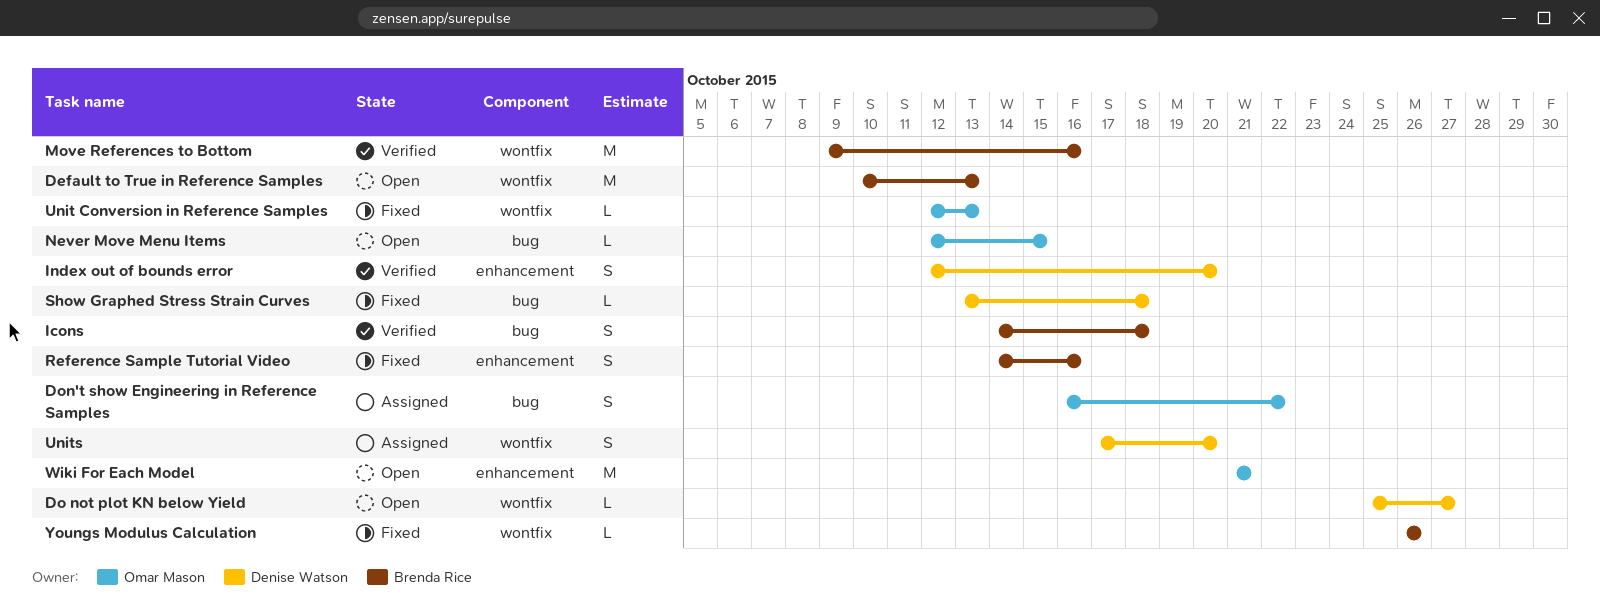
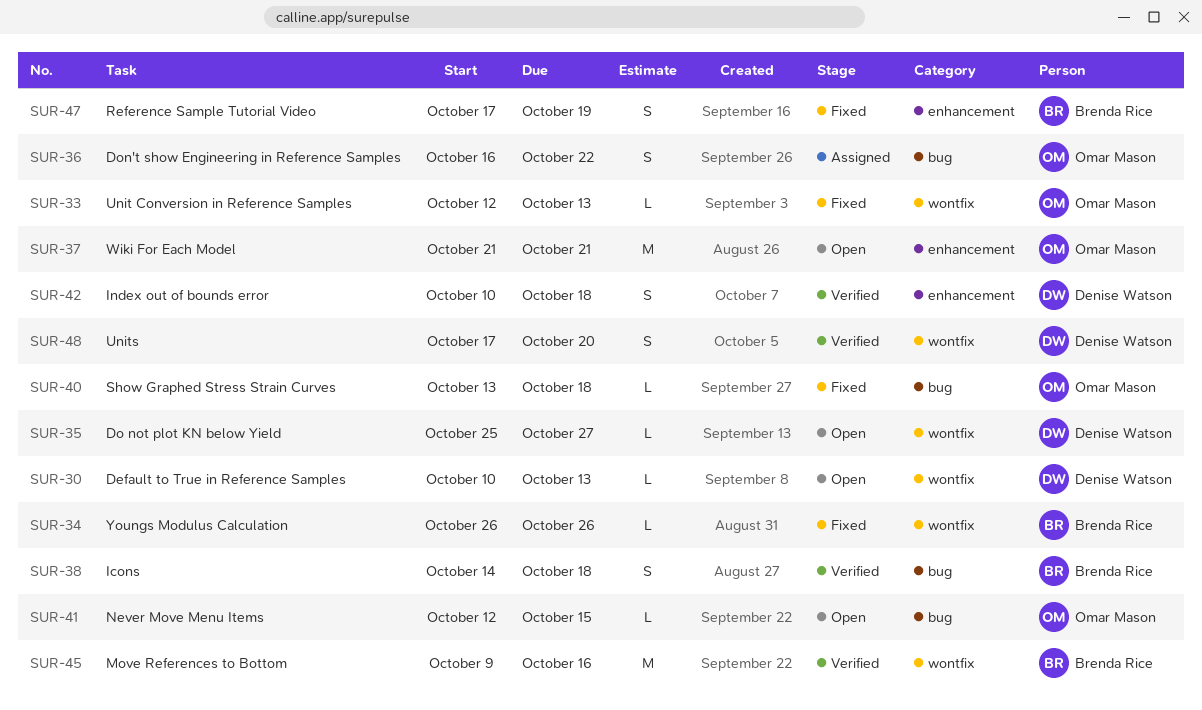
Default to True in Reference Samples, owner: Brenda Rice -> Denise Watson
Default to True in Reference Samples, estimate: M -> L
Index out of bounds error, start: Oct 12 -> Oct 10
Index out of bounds error, due: Oct 20 -> Oct 18
Reference Sample Tutorial Video, start: Oct 14 -> Oct 17
Reference Sample Tutorial Video, due: Oct 16 -> Oct 19
Show Graphed Stress Strain Curves, owner: Denise Watson -> Omar Mason
Units, status: Assigned -> Verified

